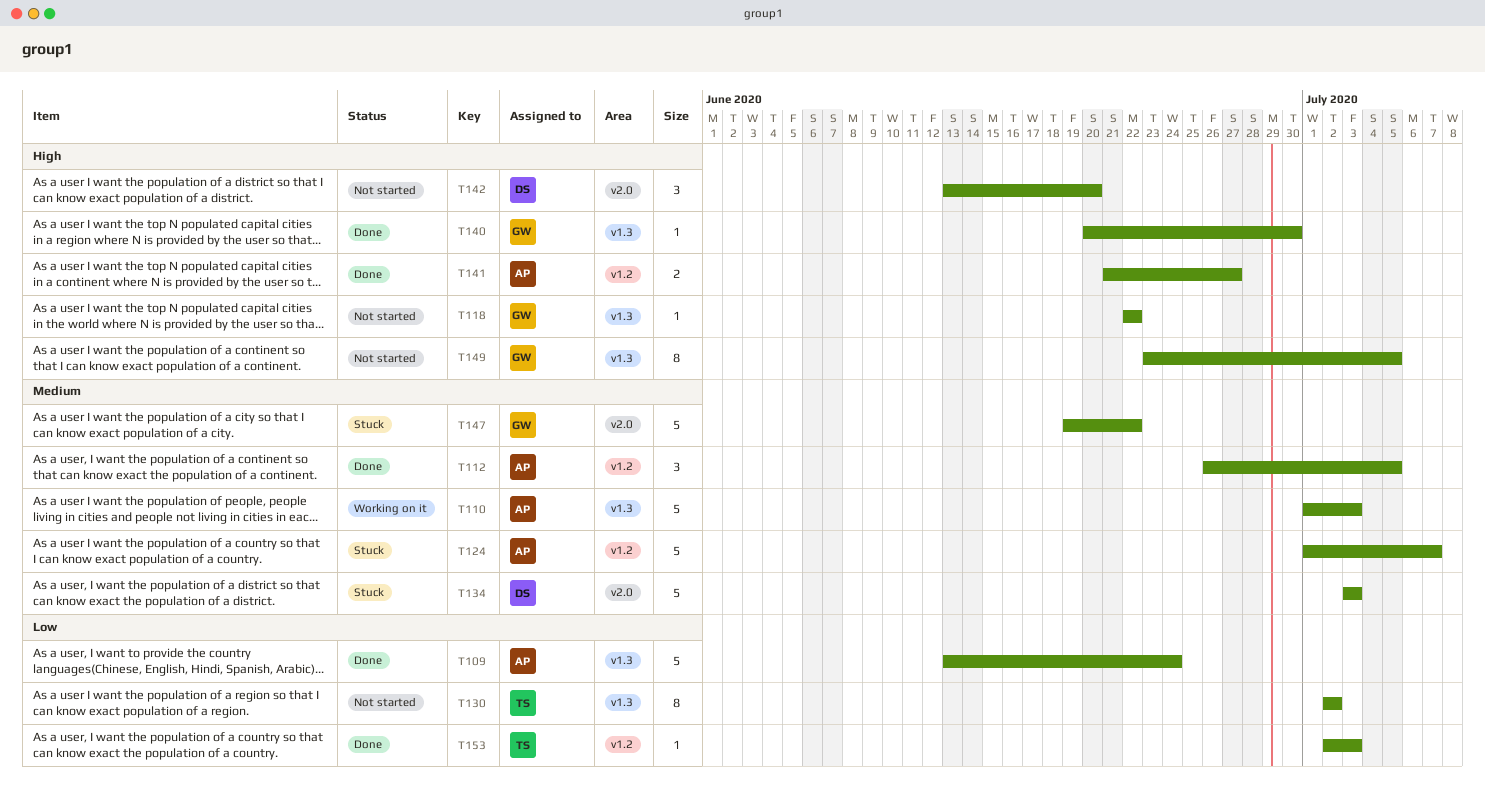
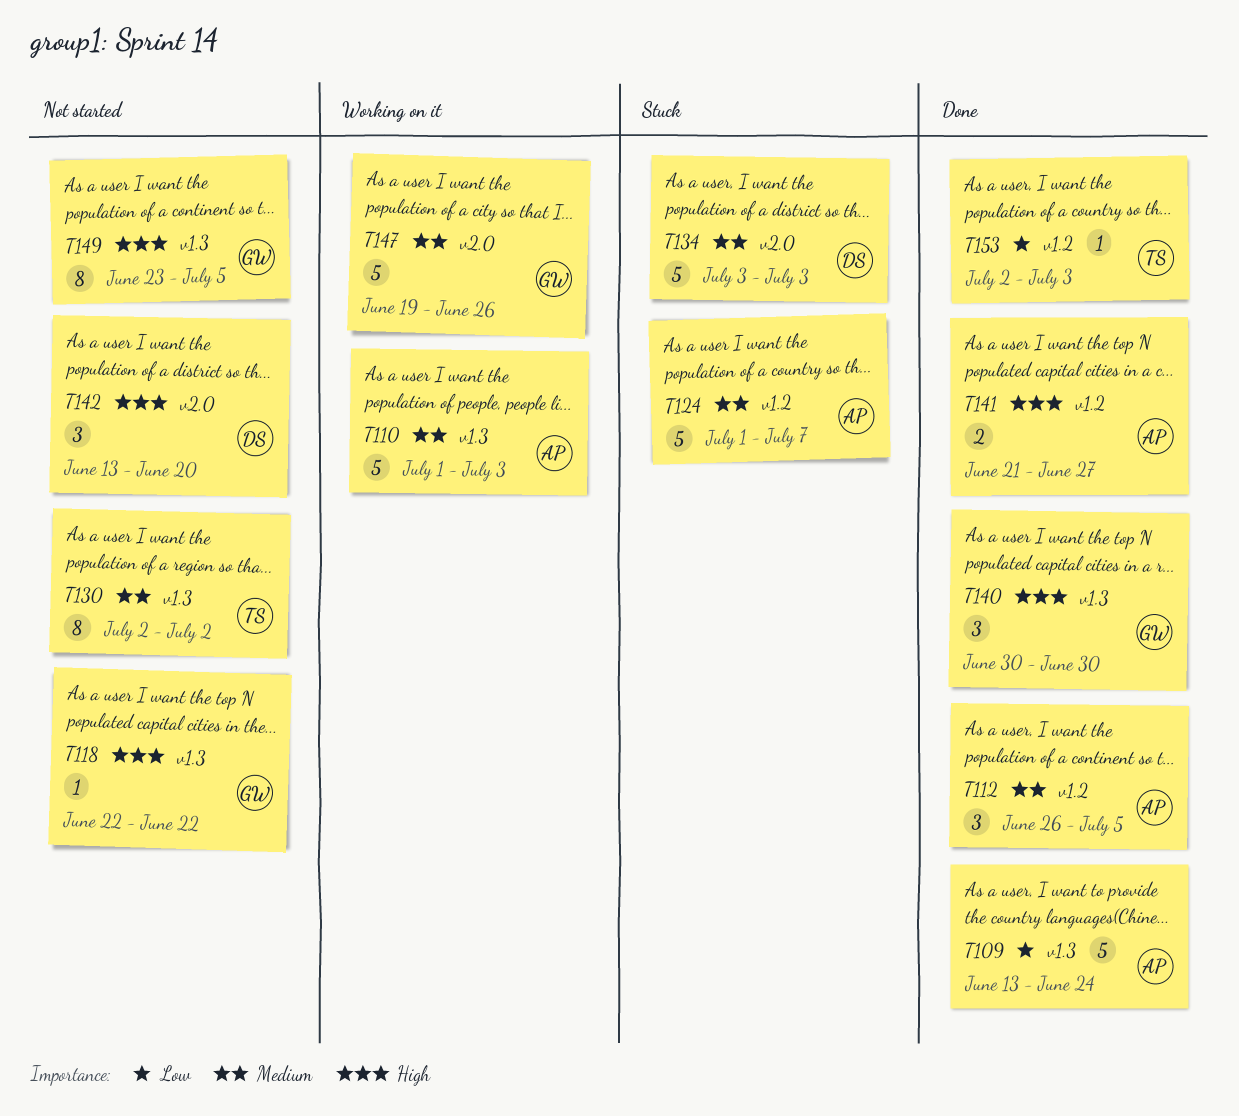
T130, priority: Low -> Medium
T140, estimate: 1 -> 3
T140, start: Jun 20 -> Jun 30
T147, status: Stuck -> Working on it
T147, due: Jun 22 -> Jun 26

